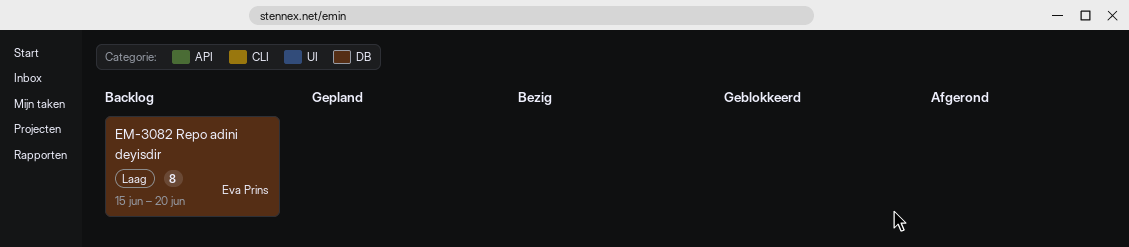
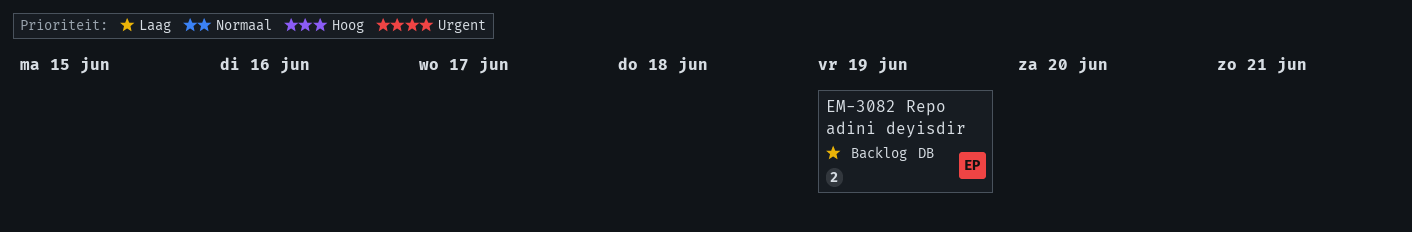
EM-3082, estimate: 8 -> 2
EM-3082, due: Jun 20 -> Jun 19

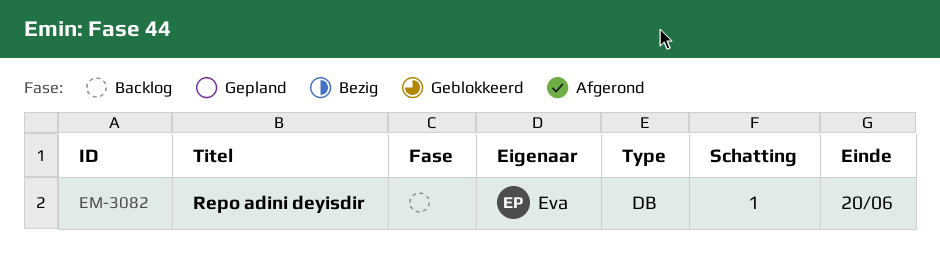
EM-3082, estimate: 2 -> 1
EM-3082, due: Jun 19 -> Jun 20

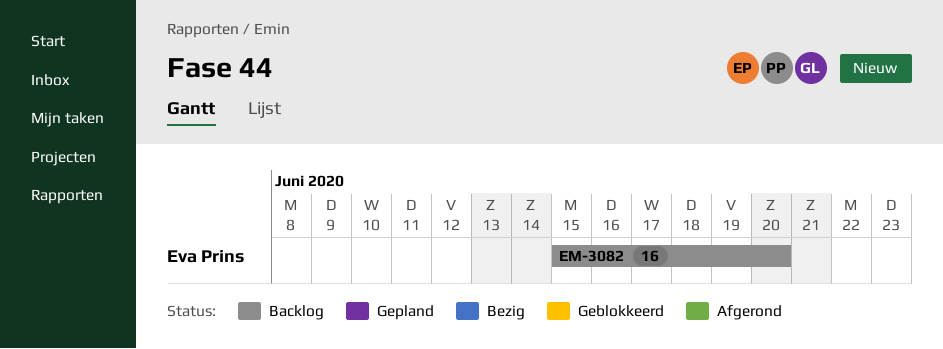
EM-3082, estimate: 1 -> 16

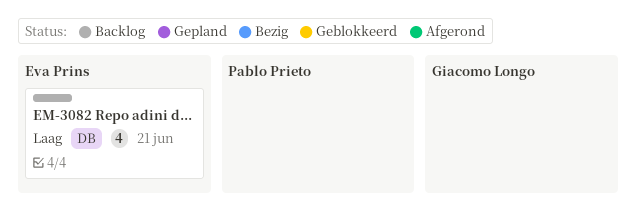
EM-3082, estimate: 16 -> 4
EM-3082, due: Jun 20 -> Jun 21

